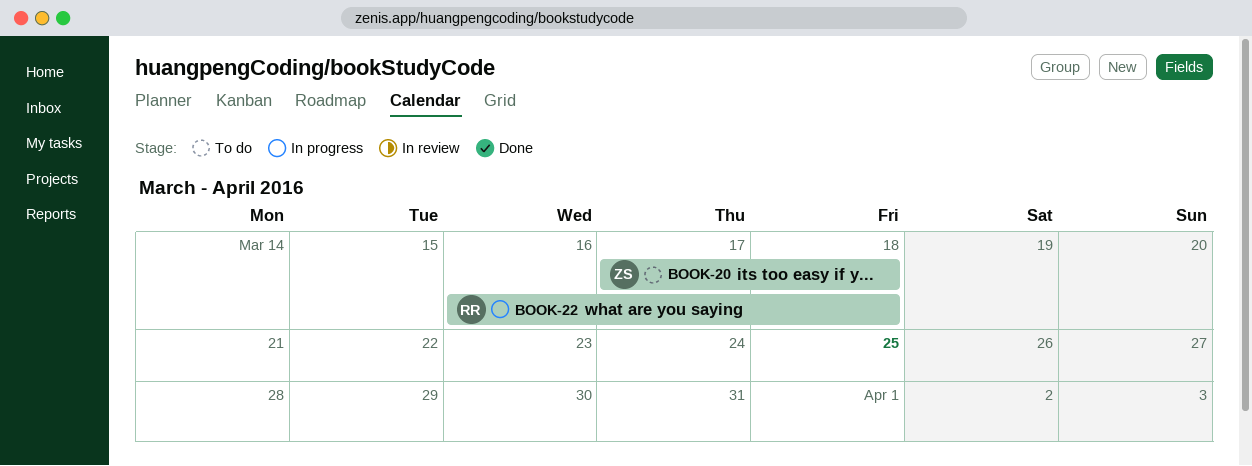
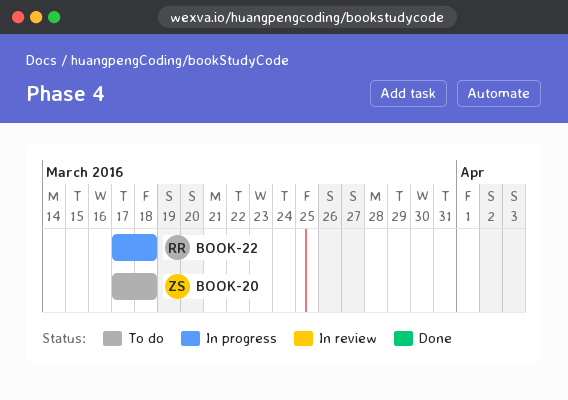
BOOK-22, start: Mar 16 -> Mar 17

